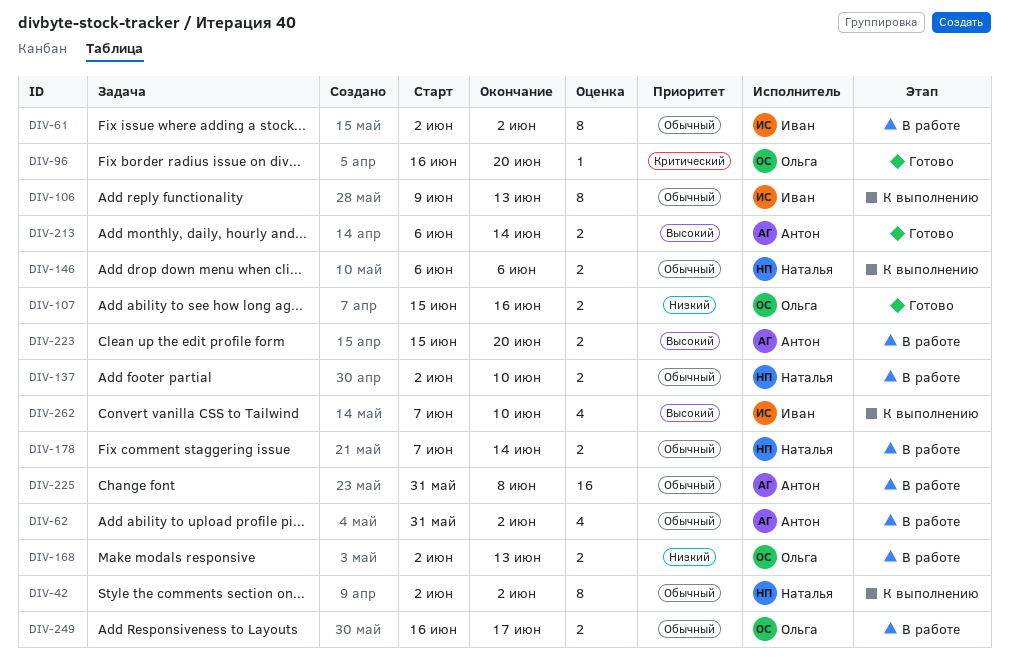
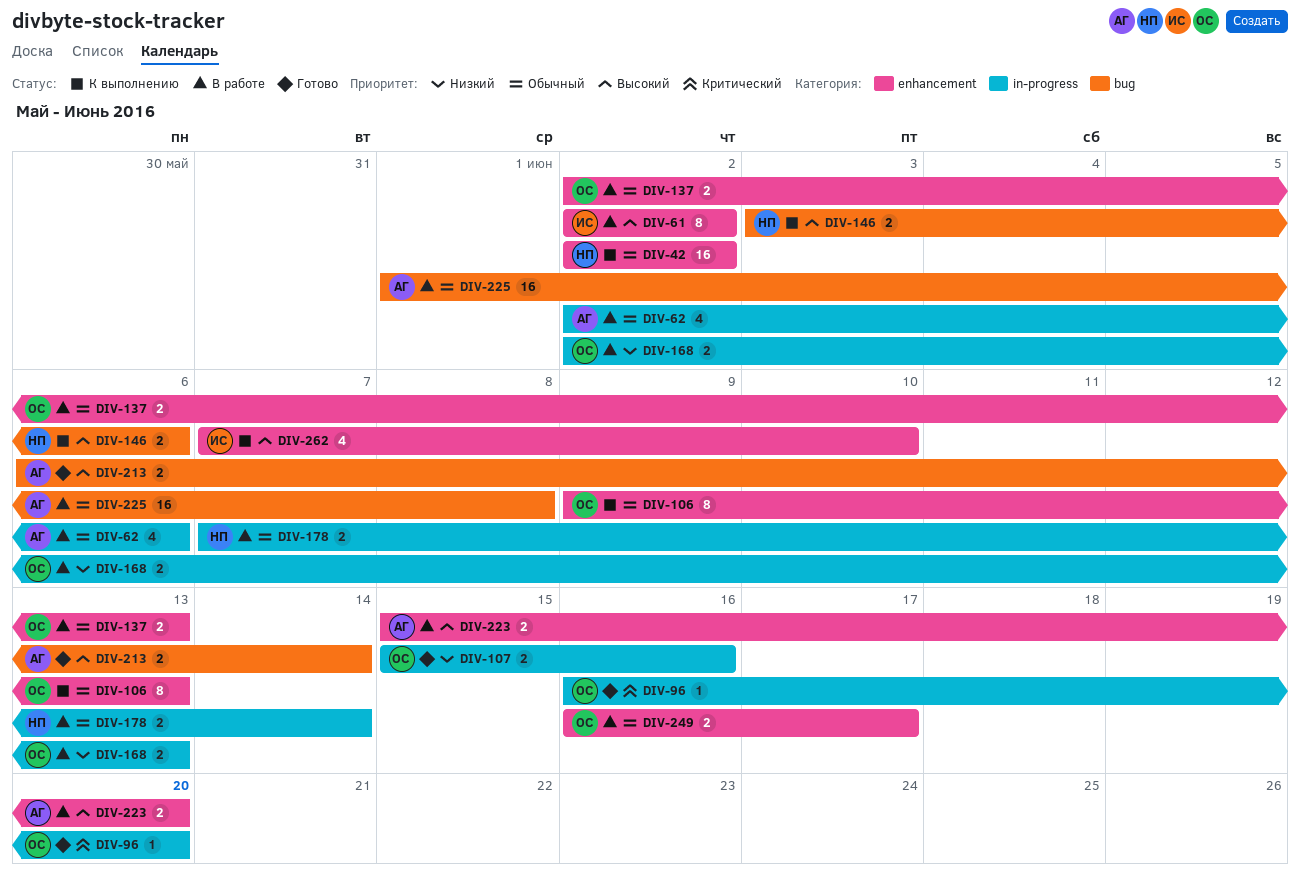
DIV-42, estimate: 8 -> 16
DIV-61, priority: Обычный -> Высокий
DIV-62, start: May 31 -> Jun 2
DIV-62, due: Jun 2 -> Jun 6
DIV-106, owner: Иван -> Ольга
DIV-137, owner: Наталья -> Ольга
DIV-137, due: Jun 10 -> Jun 13
DIV-146, priority: Обычный -> Высокий
DIV-146, start: Jun 6 -> Jun 3
DIV-225, start: May 31 -> Jun 1

